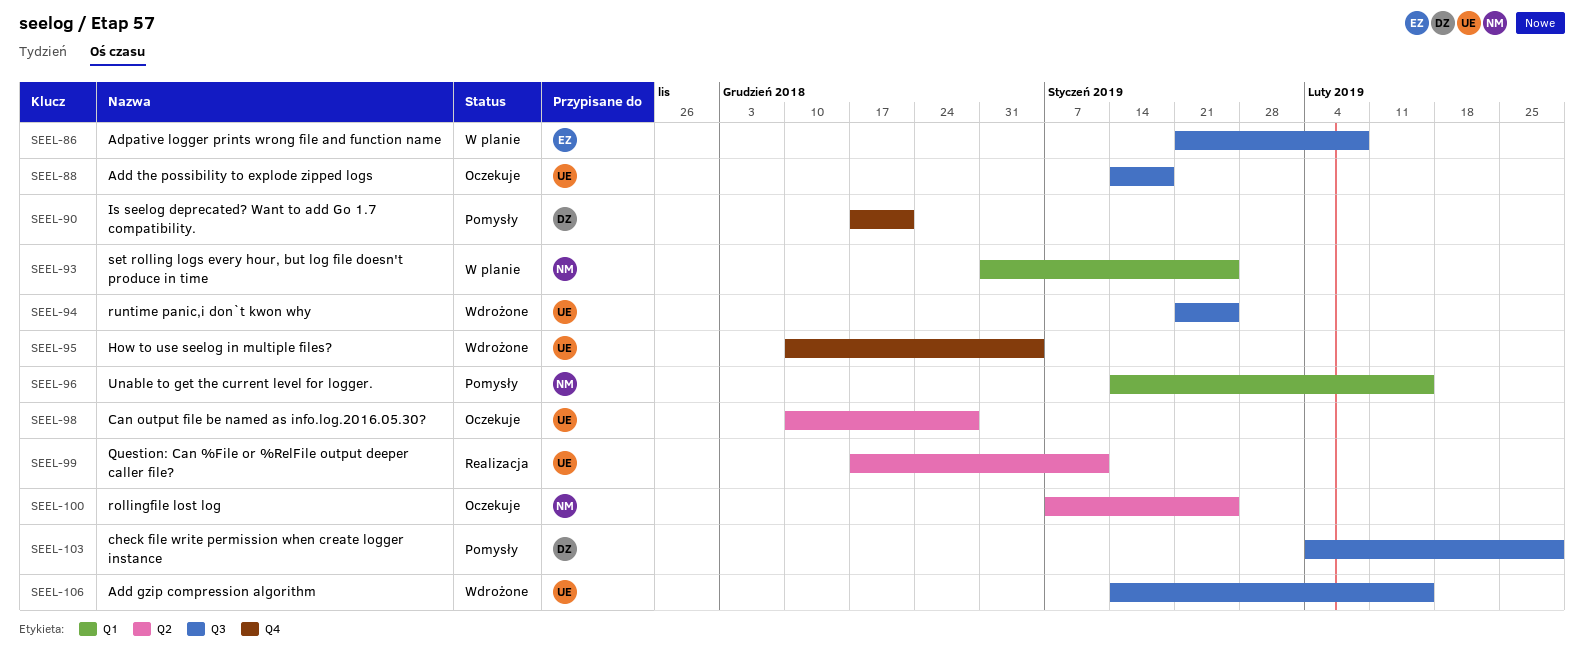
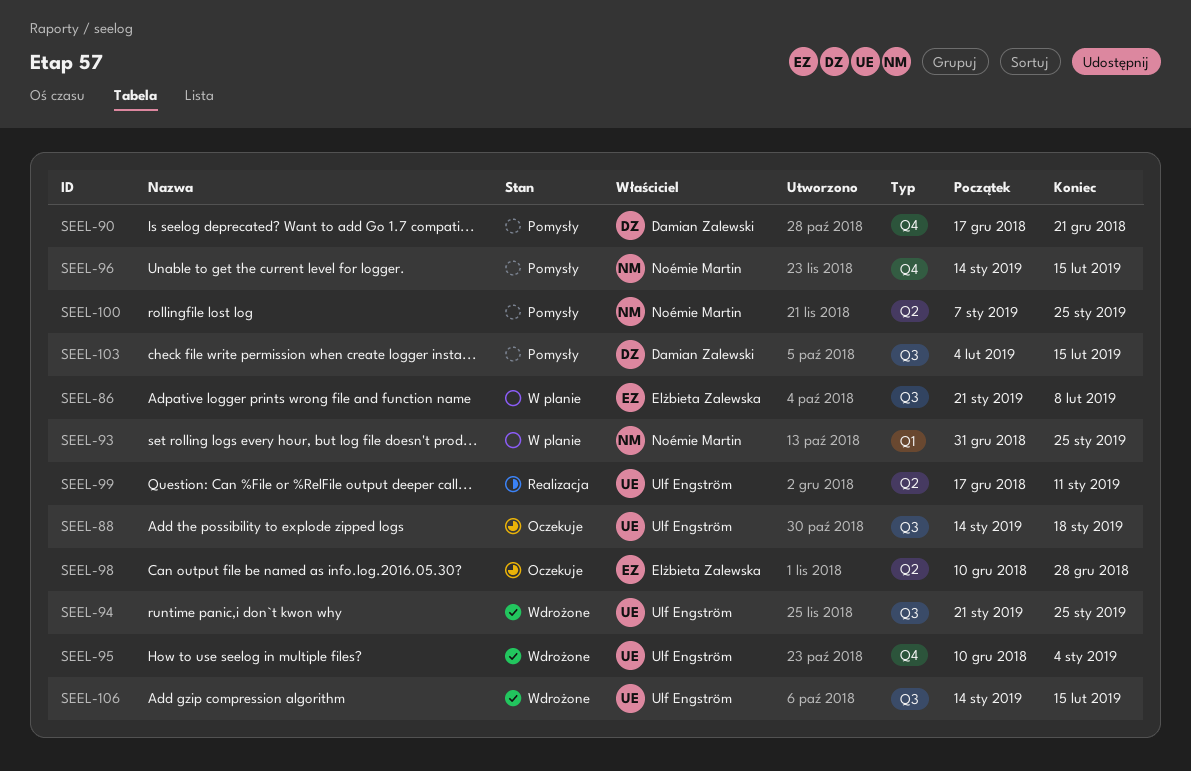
SEEL-96, label: Q1 -> Q4
SEEL-98, owner: Ulf Engström -> Elżbieta Zalewska
SEEL-100, status: Oczekuje -> Pomysły
SEEL-103, due: Mar 1 -> Feb 15

